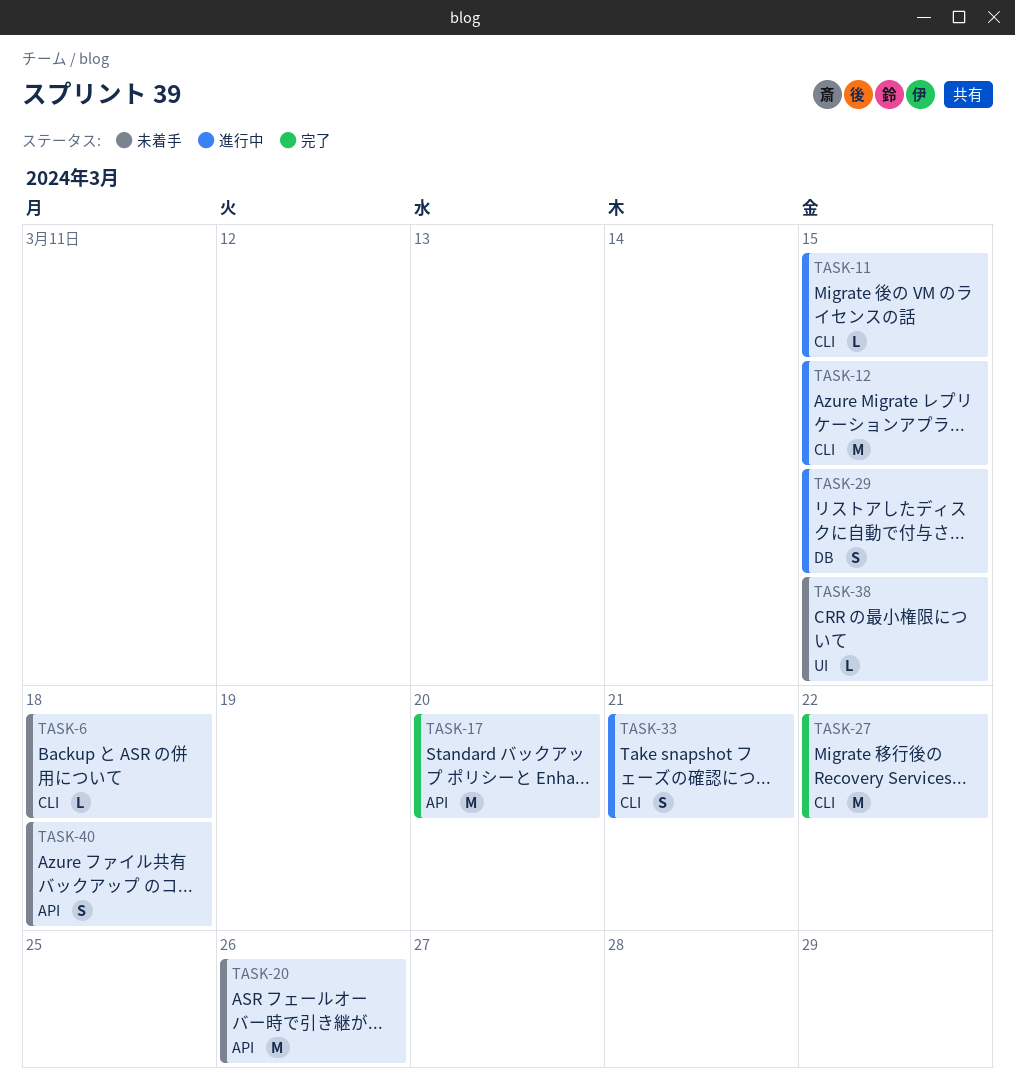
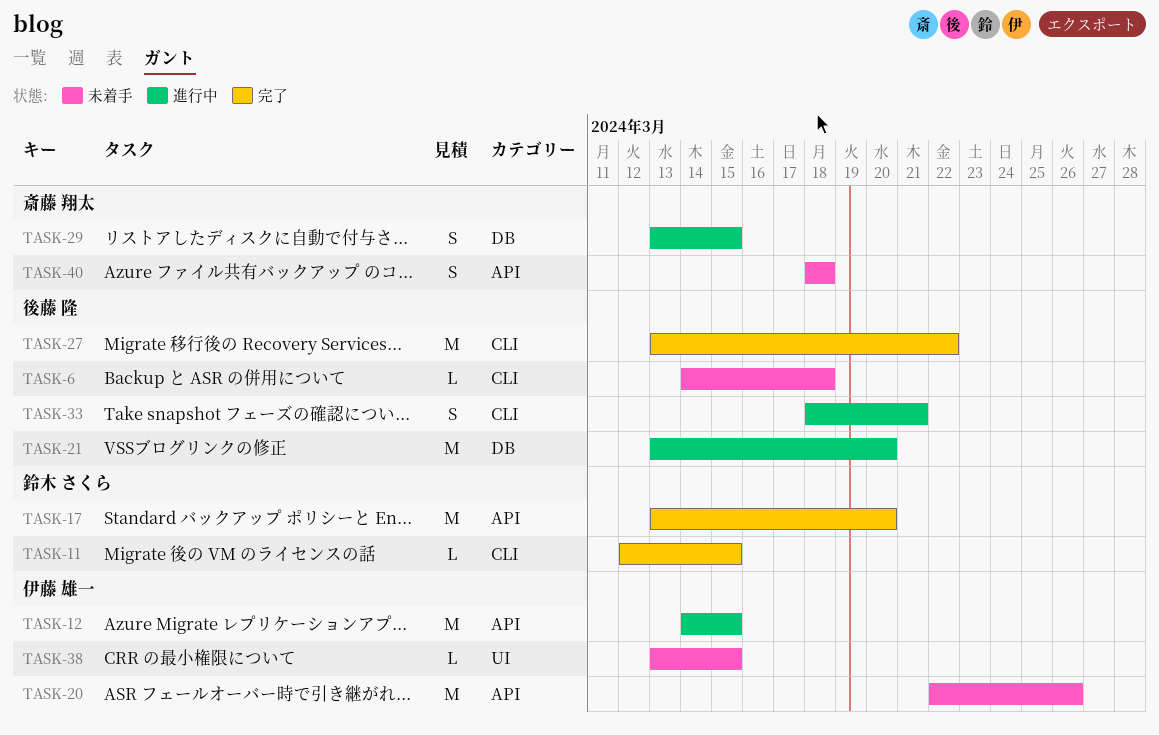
TASK-11, status: 進行中 -> 完了
TASK-12, label: CLI -> API
TASK-21: none -> present

